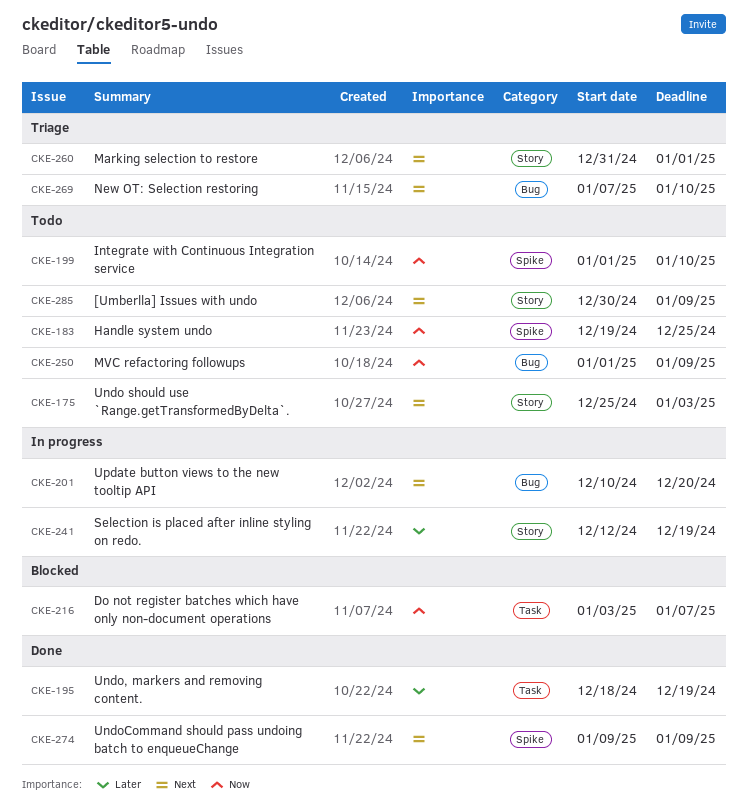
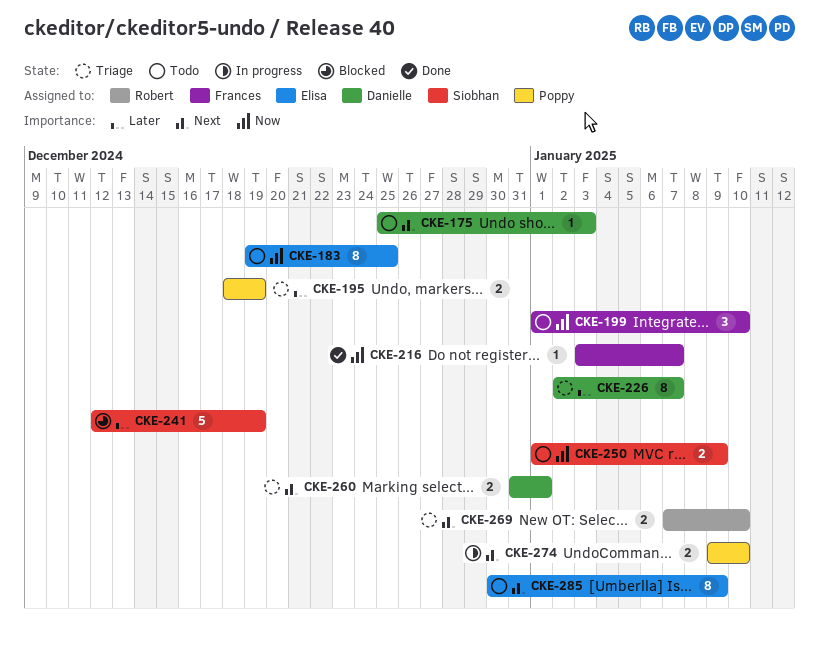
CKE-195, status: Done -> Triage
CKE-201: present -> none
CKE-216, status: Blocked -> Done
CKE-226: none -> present
CKE-241, status: In progress -> Blocked
CKE-274, status: Done -> In progress
CKE-274, due: Jan 9 -> Jan 10

